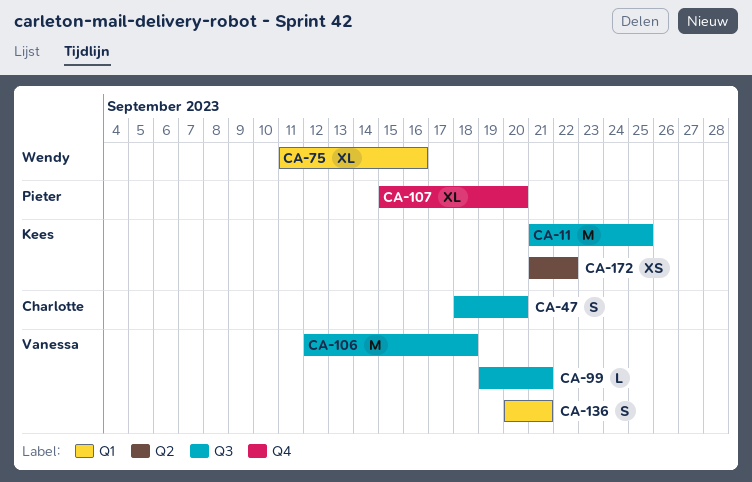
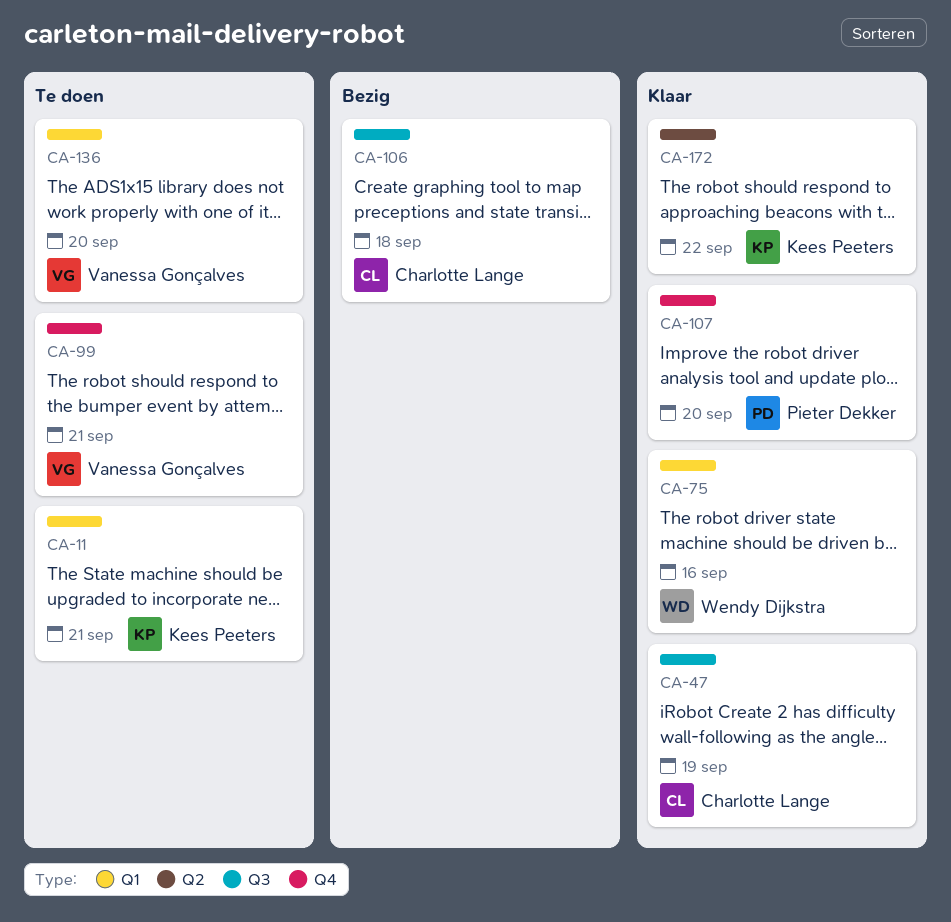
CA-11, label: Q3 -> Q1
CA-11, due: Sep 25 -> Sep 21
CA-47, due: Sep 20 -> Sep 19
CA-99, label: Q3 -> Q4
CA-106, owner: Vanessa Gonçalves -> Charlotte Lange
CA-136, due: Sep 21 -> Sep 20

